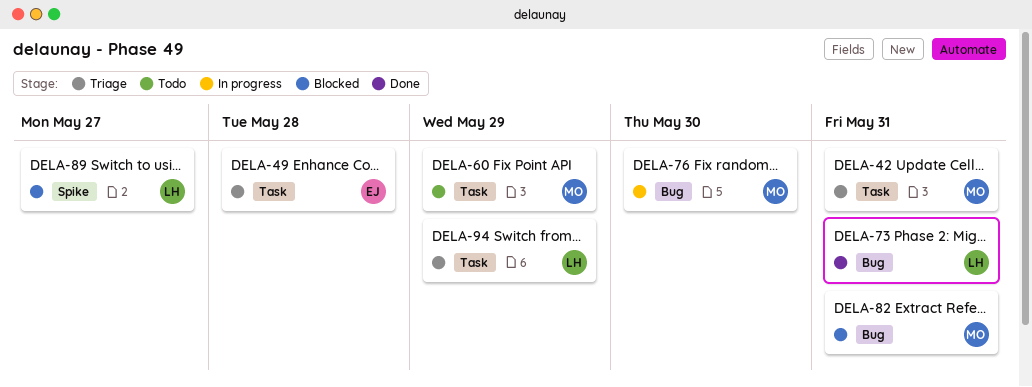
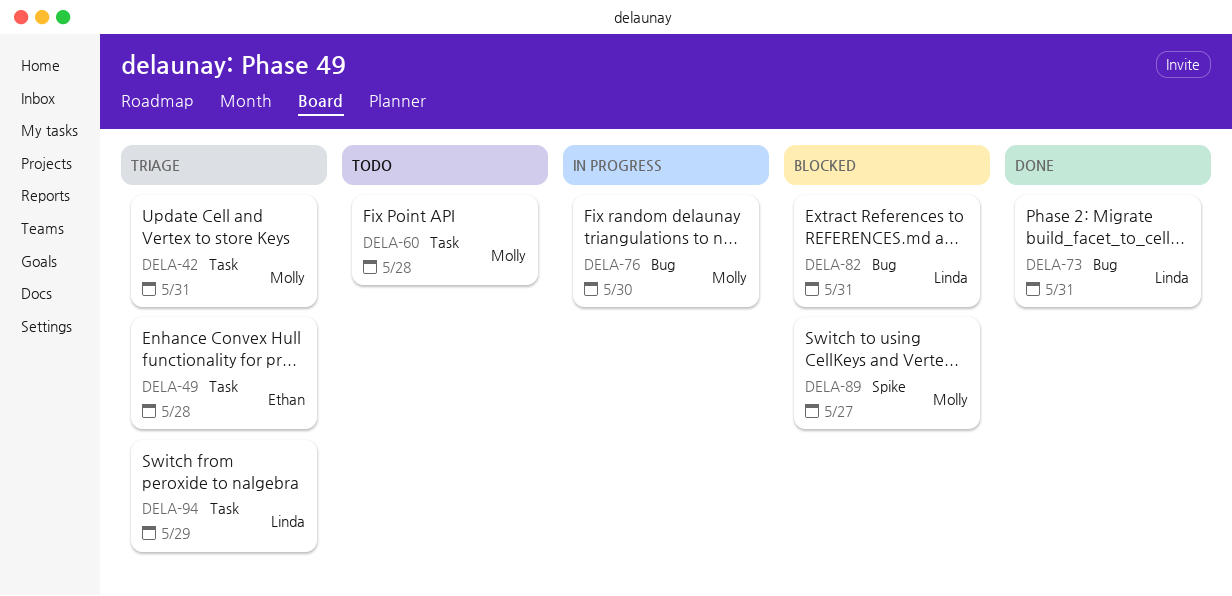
DELA-60, due: May 29 -> May 28
DELA-82, owner: Molly -> Linda
DELA-89, owner: Linda -> Molly

